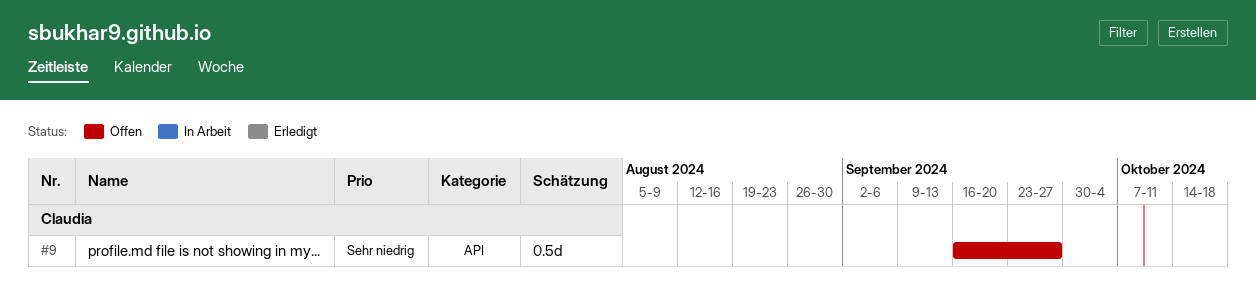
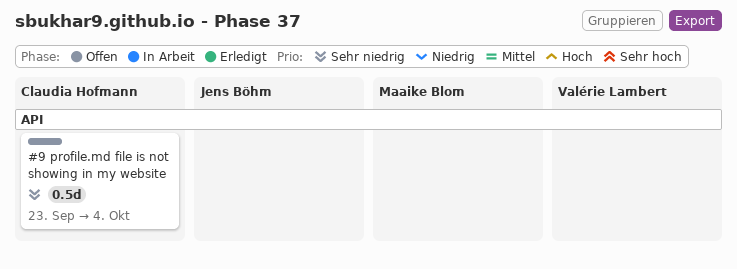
#9, start: Sep 16 -> Sep 23
#9, due: Sep 27 -> Oct 4

